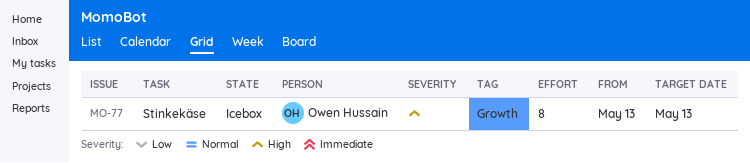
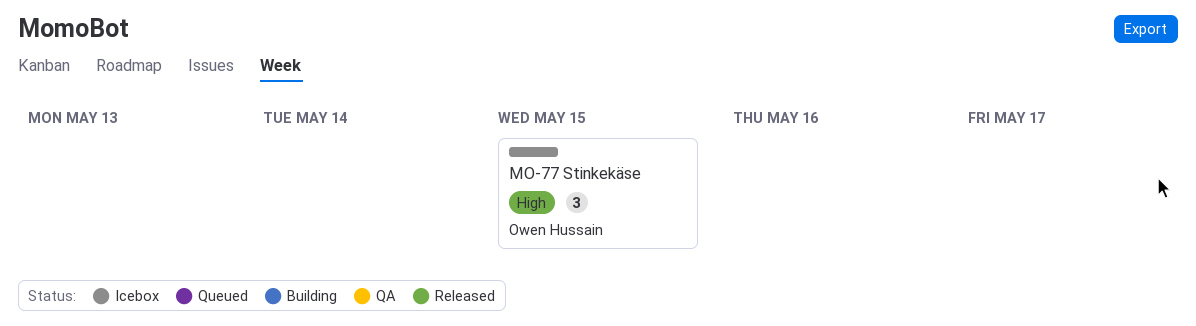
MO-77, estimate: 8 -> 3
MO-77, due: May 13 -> May 15

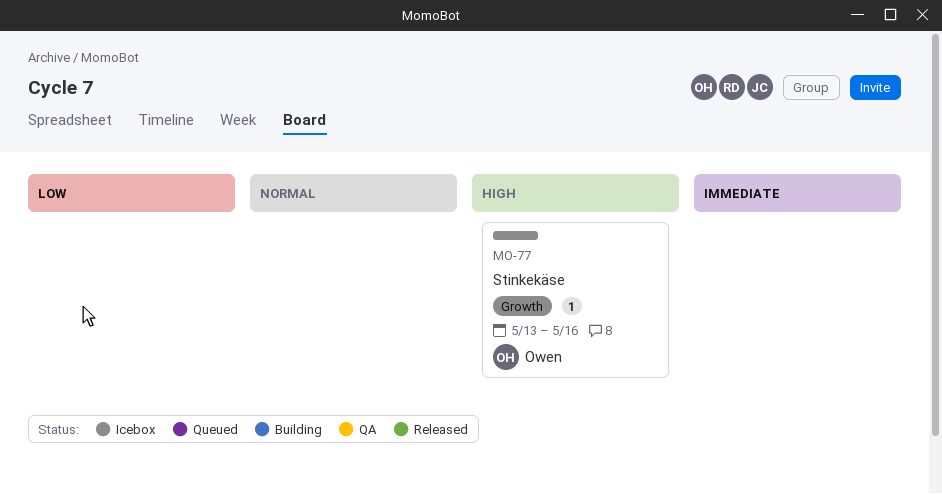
MO-77, estimate: 3 -> 1
MO-77, due: May 15 -> May 16

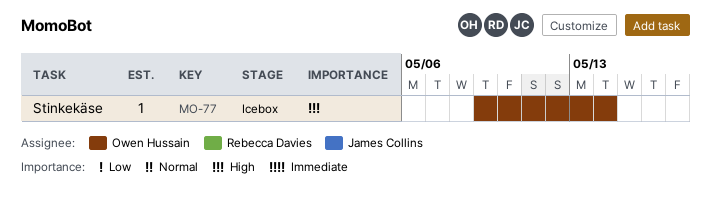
MO-77, start: May 13 -> May 9
MO-77, due: May 16 -> May 14

